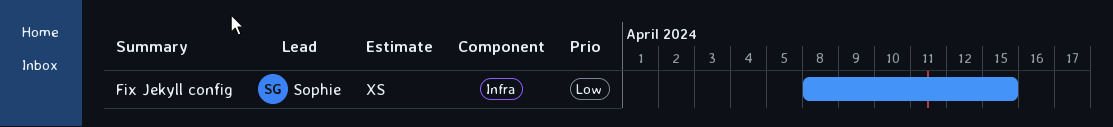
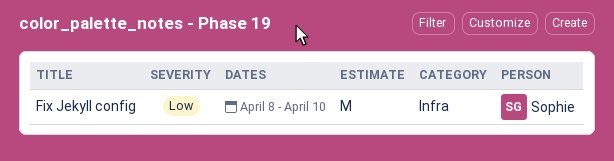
Fix Jekyll config, estimate: XS -> M
Fix Jekyll config, due: Apr 15 -> Apr 10

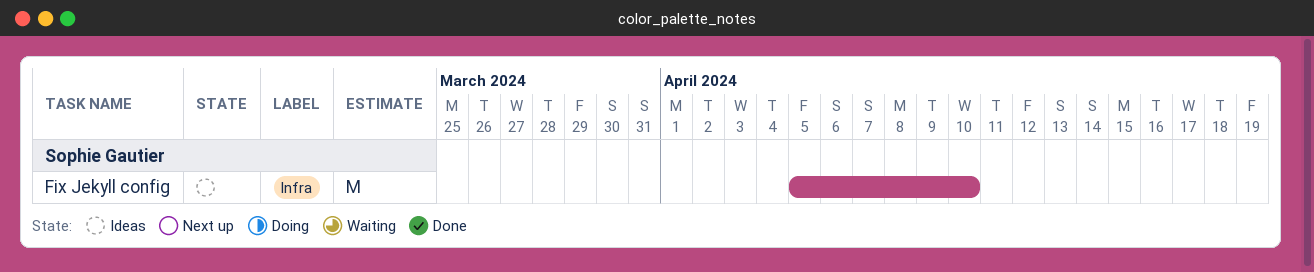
Fix Jekyll config, start: Apr 8 -> Apr 5

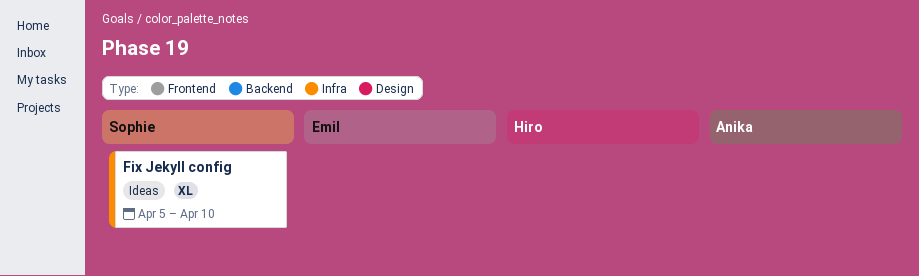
Fix Jekyll config, estimate: M -> XL

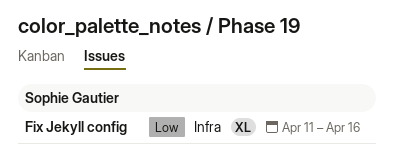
Fix Jekyll config, start: Apr 5 -> Apr 11
Fix Jekyll config, due: Apr 10 -> Apr 16

